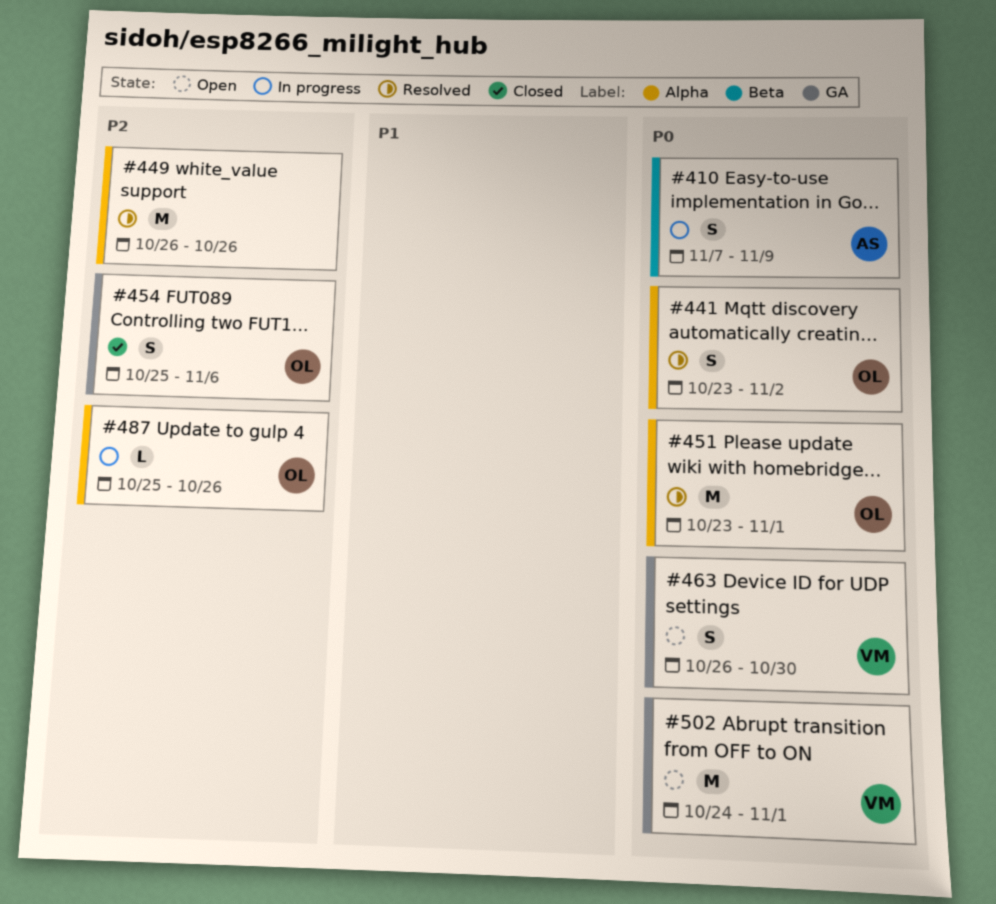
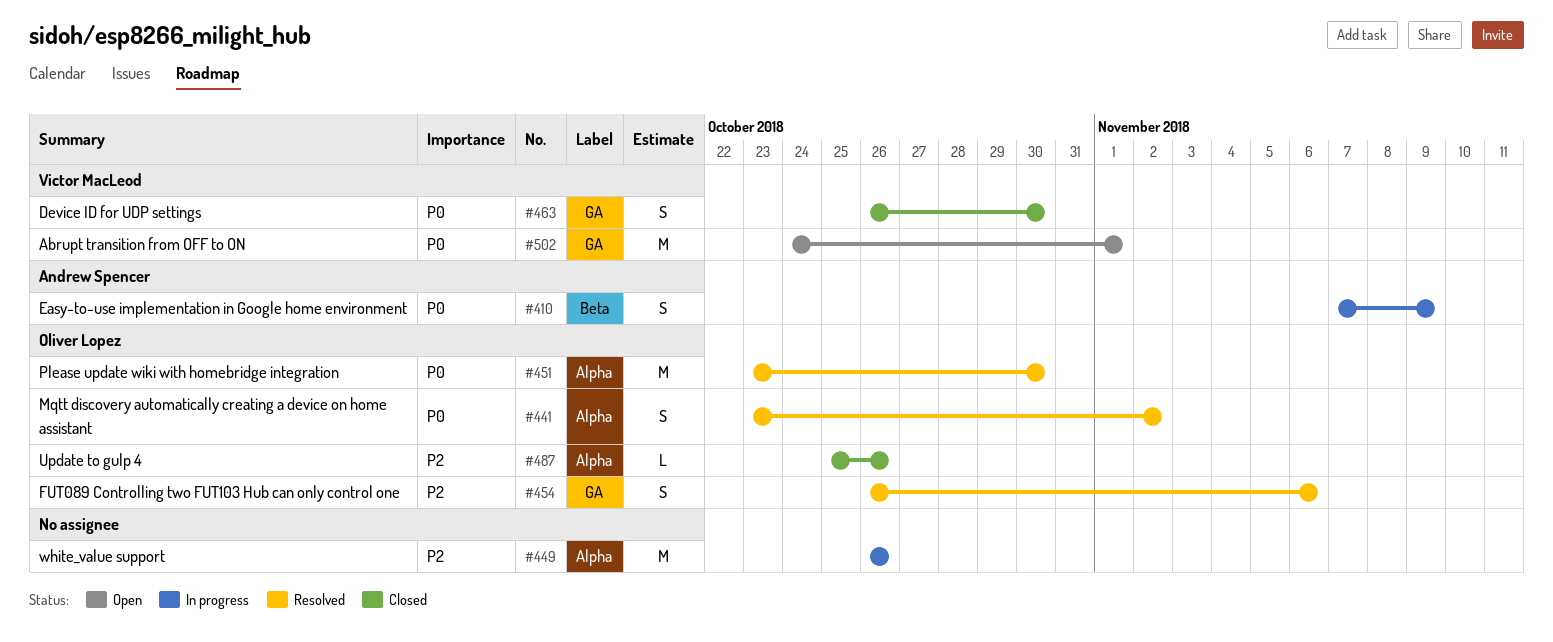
#449, status: Resolved -> In progress
#451, due: Nov 1 -> Oct 30
#454, status: Closed -> Resolved
#454, start: Oct 25 -> Oct 26
#463, status: Open -> Closed
#487, status: In progress -> Closed

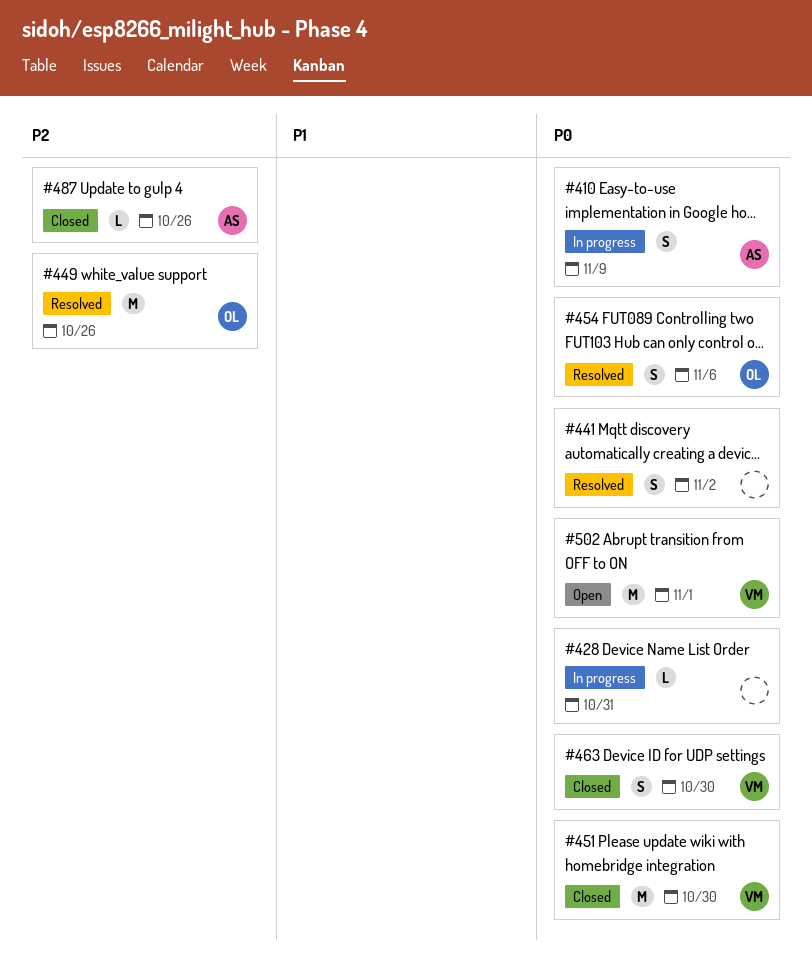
#428: none -> present
#441, owner: Oliver Lopez -> none
#449, status: In progress -> Resolved
#449, owner: none -> Oliver Lopez
#451, status: Resolved -> Closed
#451, owner: Oliver Lopez -> Victor MacLeod
#454, priority: P2 -> P0
#487, owner: Oliver Lopez -> Andrew Spencer

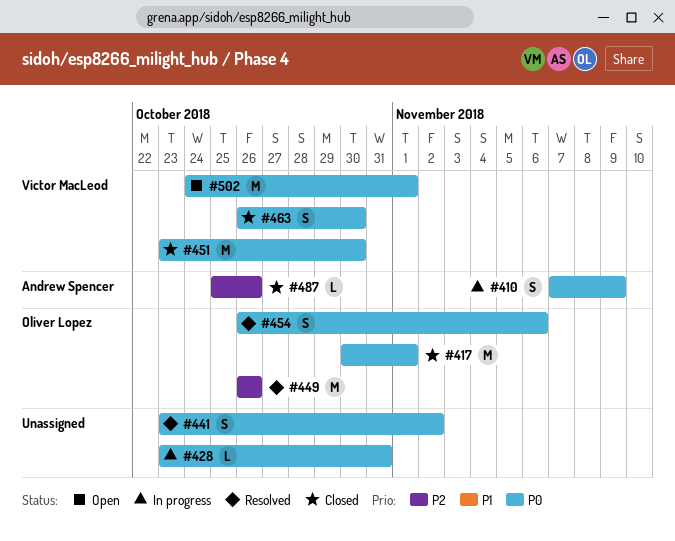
#417: none -> present

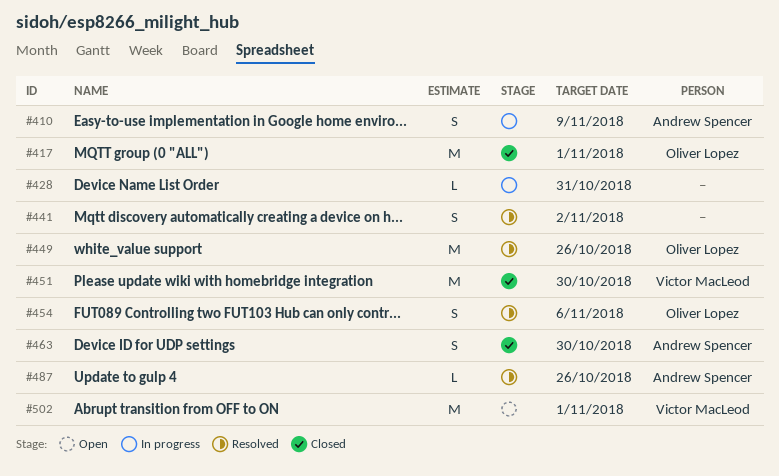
#463, owner: Victor MacLeod -> Andrew Spencer
#487, status: Closed -> Resolved

